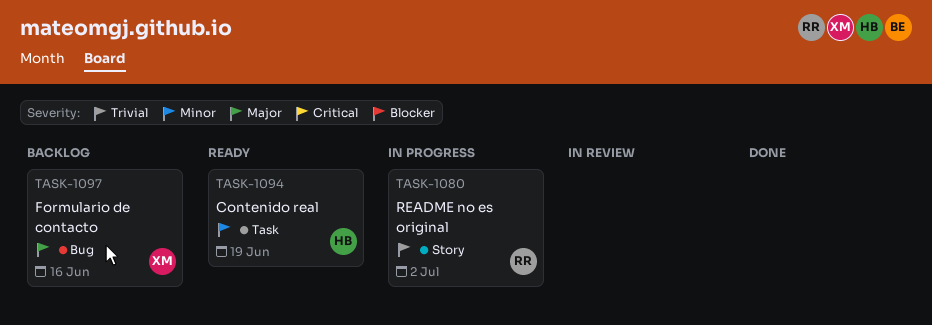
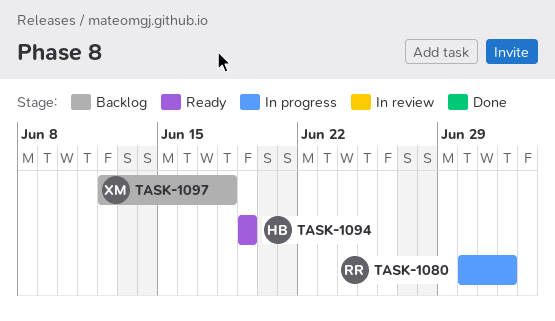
TASK-1097, due: Jun 16 -> Jun 18

